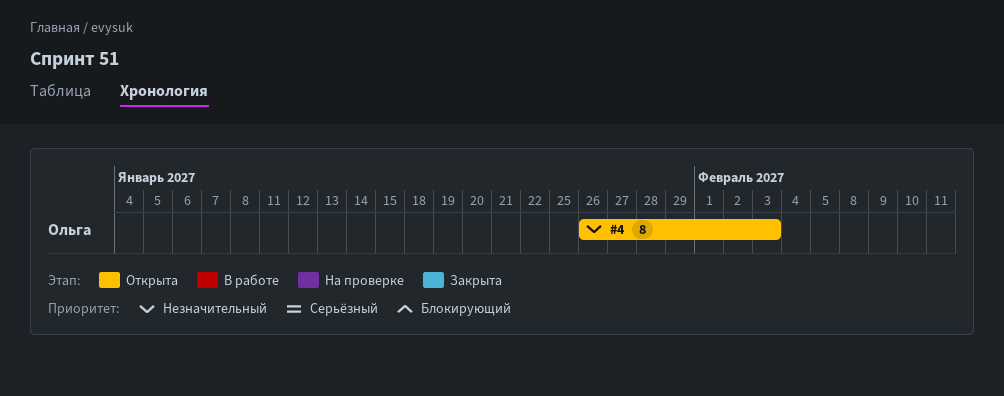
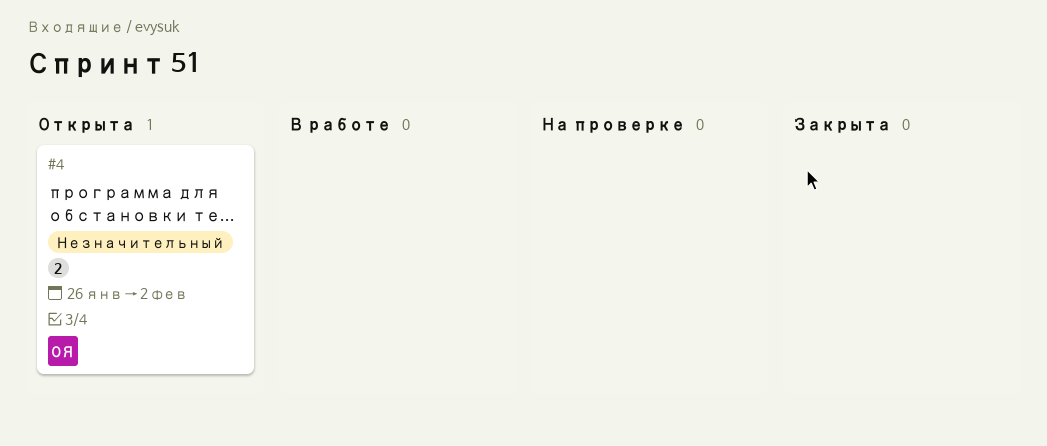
#4, estimate: 8 -> 2
#4, due: Feb 3 -> Feb 2

